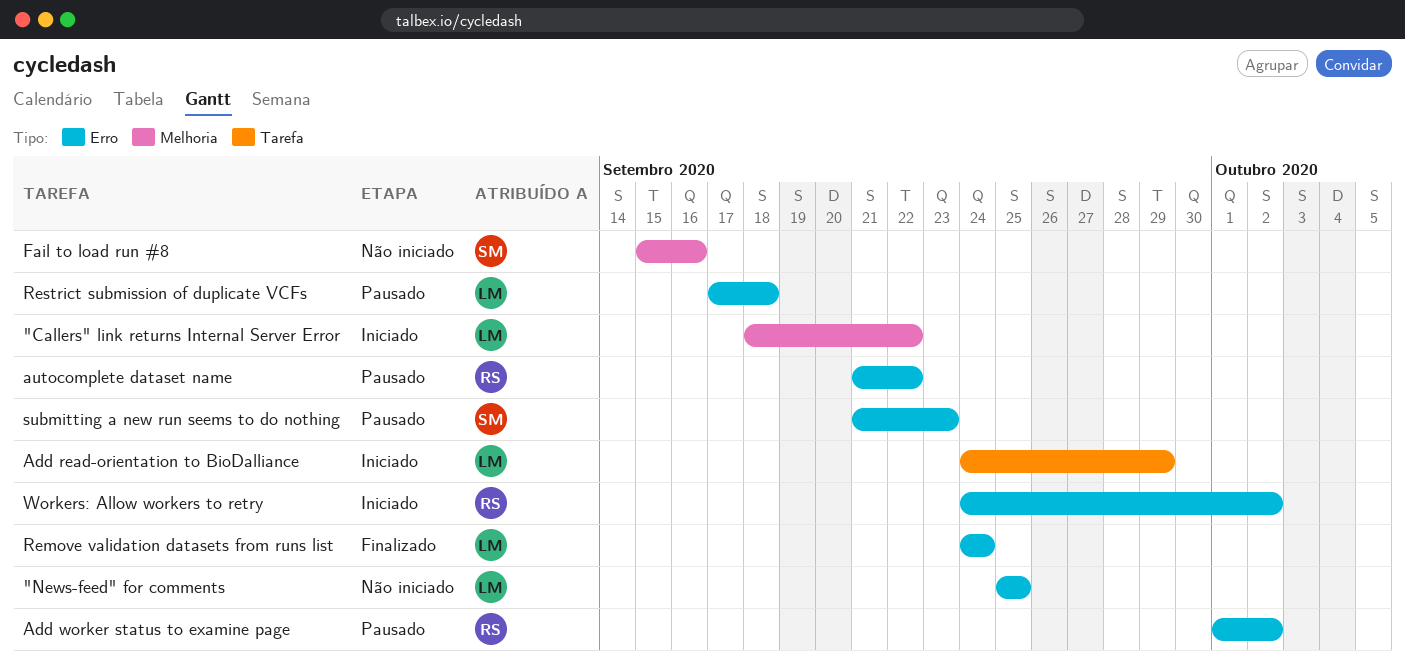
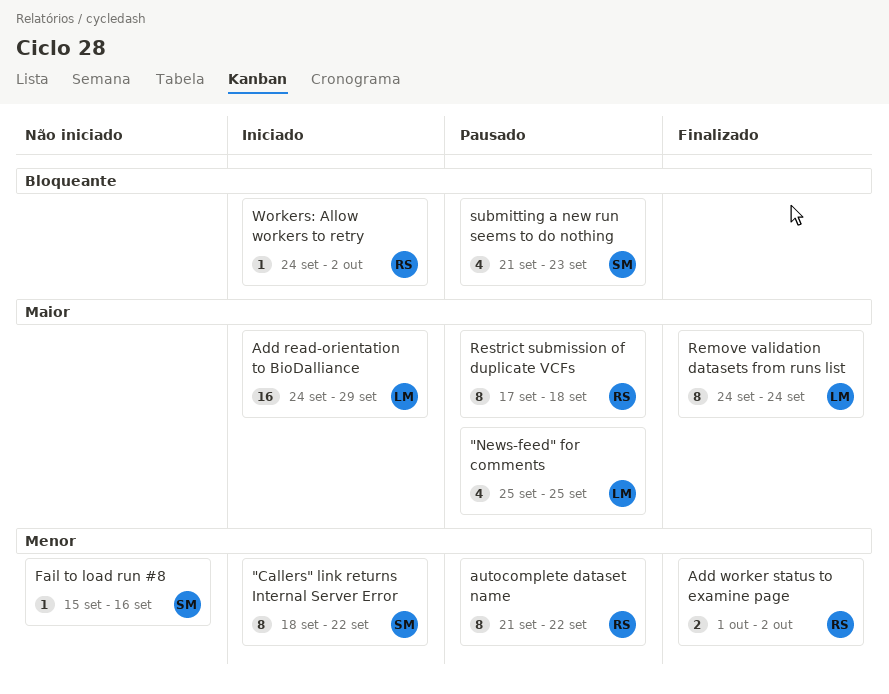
"Callers" link returns Internal Server Error, owner: LM -> SM
"News-feed" for comments, status: Não iniciado -> Pausado
Add worker status to examine page, status: Pausado -> Finalizado
Restrict submission of duplicate VCFs, owner: LM -> RS

